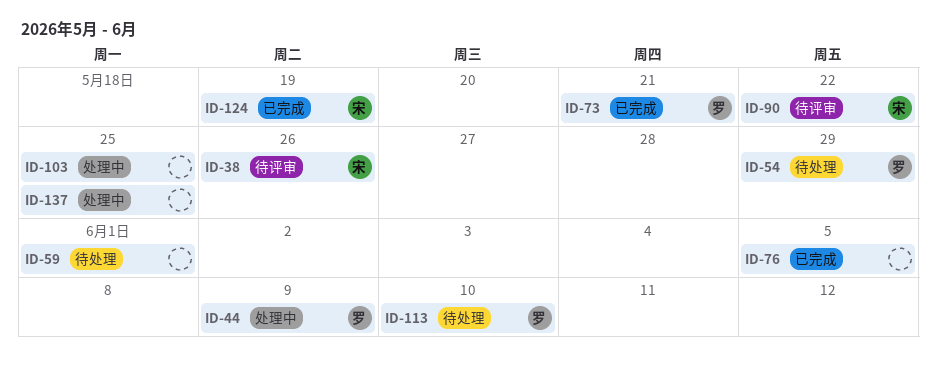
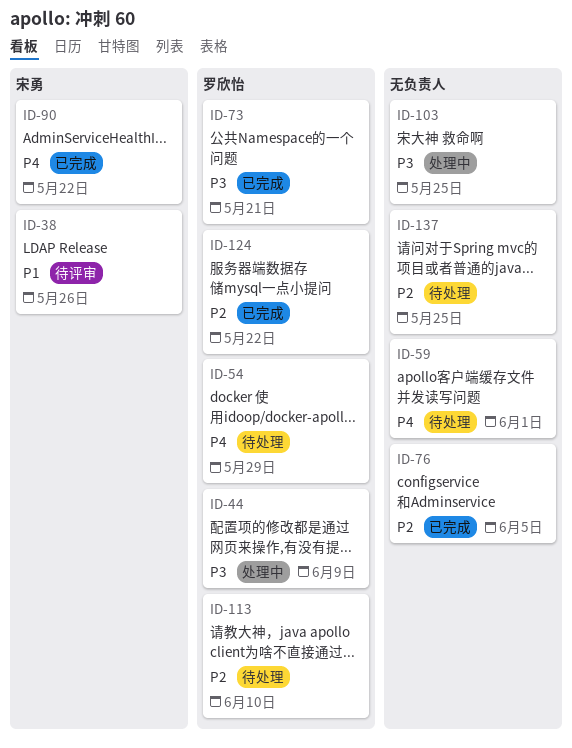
ID-90, status: 待评审 -> 已完成
ID-124, owner: 宋勇 -> 罗欣怡
ID-124, due: May 19 -> May 22
ID-137, status: 处理中 -> 待处理

